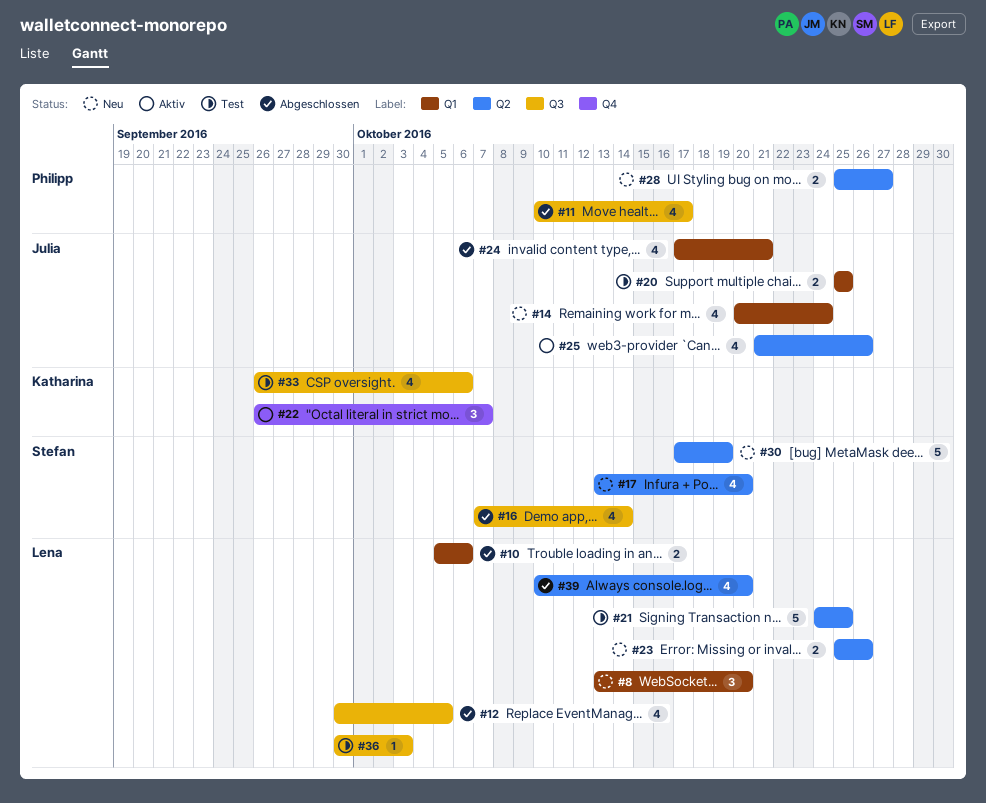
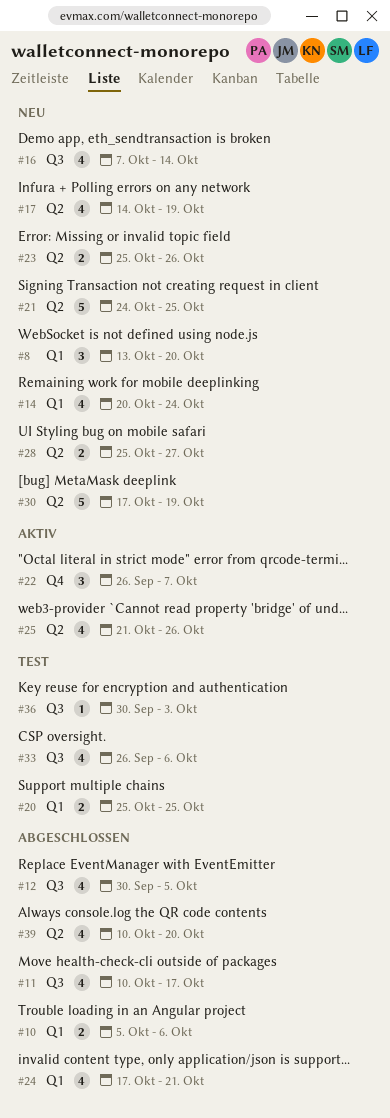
#16, status: Abgeschlossen -> Neu
#17, start: Oct 13 -> Oct 14
#17, due: Oct 20 -> Oct 19
#21, status: Test -> Neu

